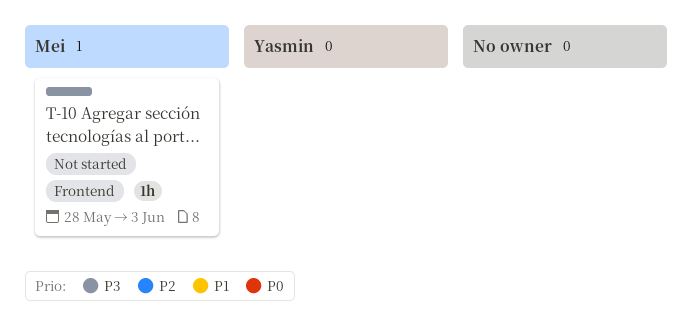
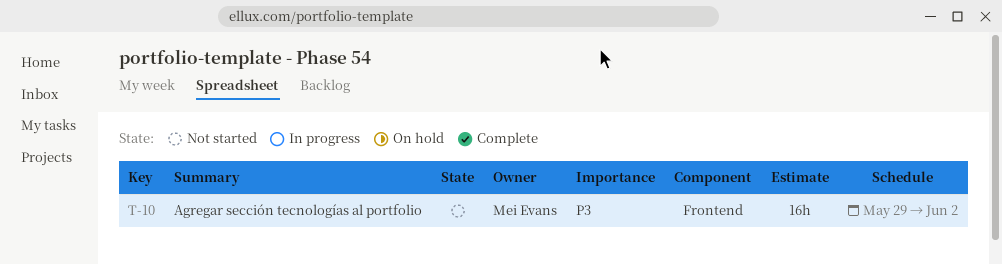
T-10, estimate: 1h -> 16h
T-10, start: May 28 -> May 29
T-10, due: Jun 3 -> Jun 2

